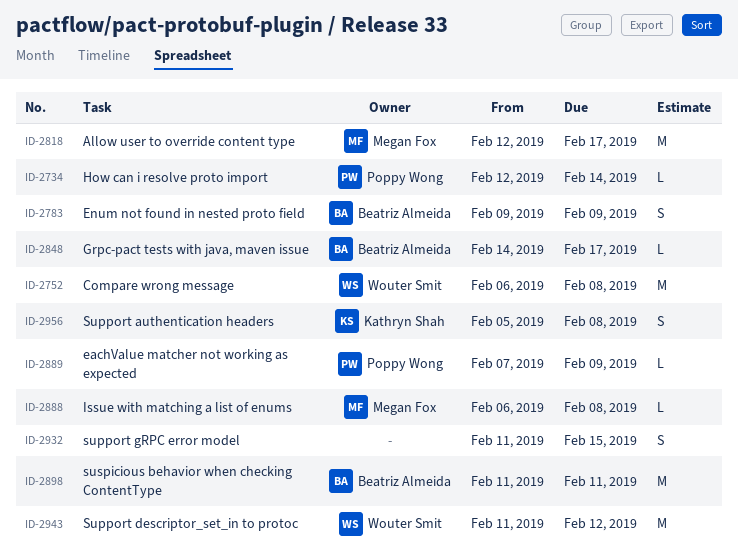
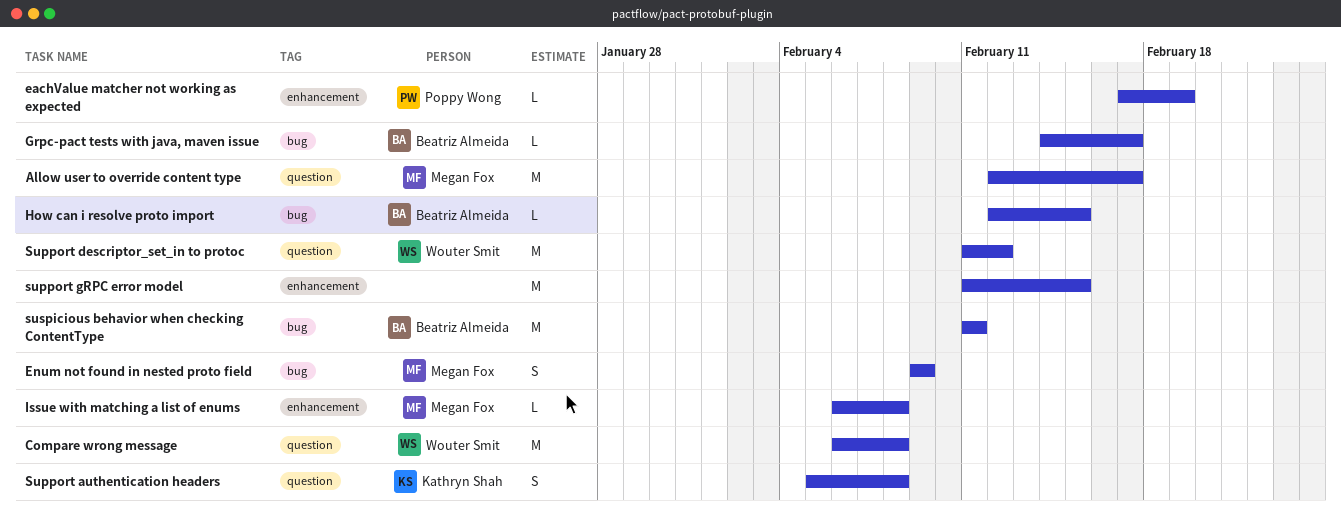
eachValue matcher not working as expected, start: Feb 7 -> Feb 17
eachValue matcher not working as expected, due: Feb 9 -> Feb 19
Enum not found in nested proto field, owner: Beatriz Almeida -> Megan Fox
How can i resolve proto import, owner: Poppy Wong -> Beatriz Almeida
How can i resolve proto import, due: Feb 14 -> Feb 15
support gRPC error model, estimate: S -> M

